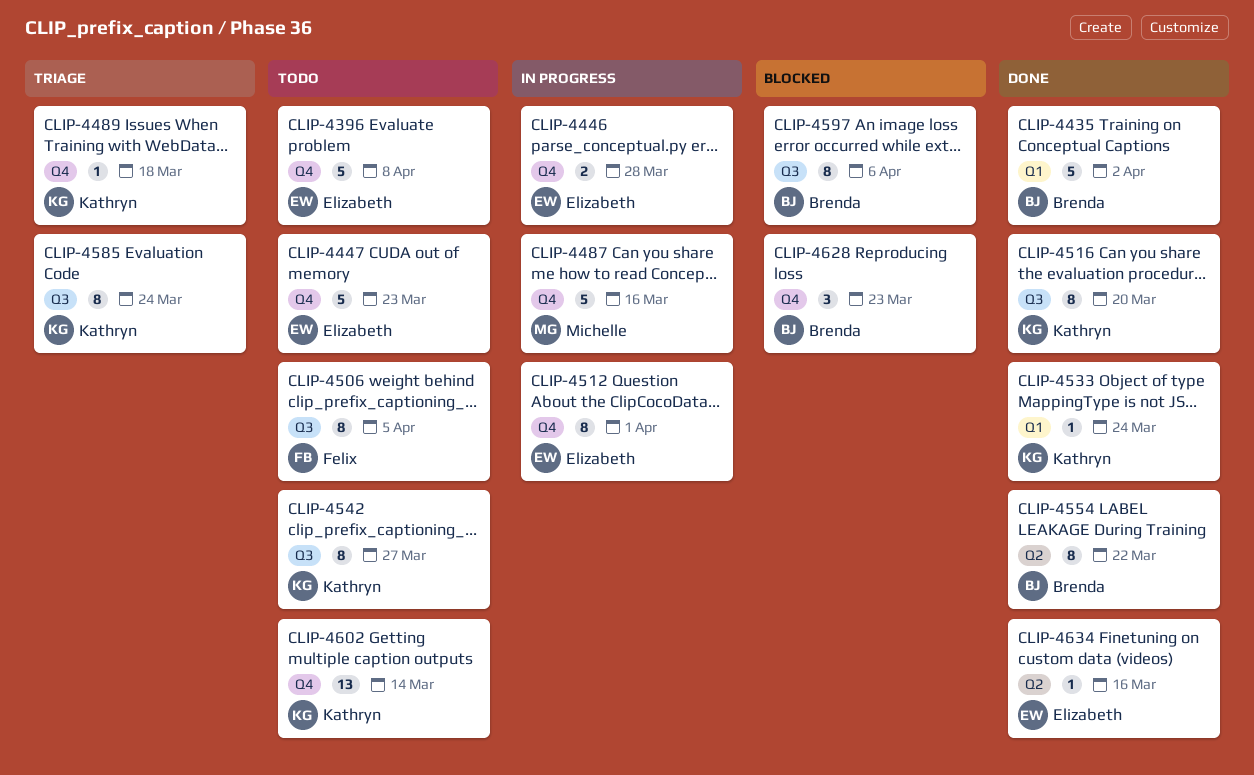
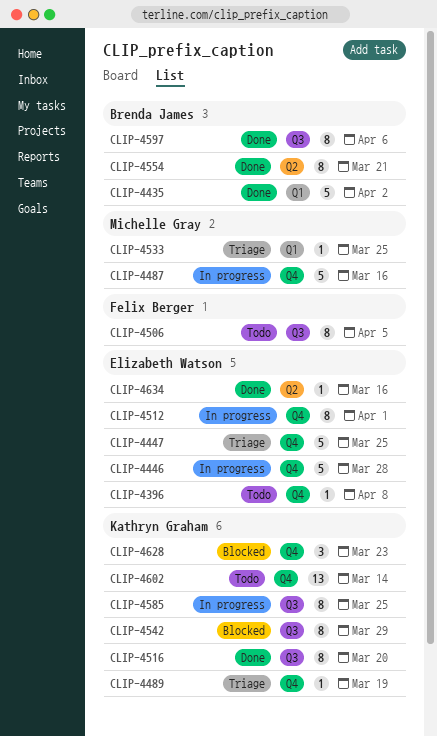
CLIP-4396, estimate: 5 -> 1
CLIP-4446, estimate: 2 -> 5
CLIP-4447, status: Todo -> Triage
CLIP-4447, due: Mar 23 -> Mar 25
CLIP-4489, due: Mar 18 -> Mar 19
CLIP-4533, status: Done -> Triage
CLIP-4533, owner: Kathryn Graham -> Michelle Gray
CLIP-4533, due: Mar 24 -> Mar 25
CLIP-4542, status: Todo -> Blocked
CLIP-4542, due: Mar 27 -> Mar 29
CLIP-4554, due: Mar 22 -> Mar 21
CLIP-4585, status: Triage -> In progress
CLIP-4585, due: Mar 24 -> Mar 25
CLIP-4597, status: Blocked -> Done
CLIP-4628, owner: Brenda James -> Kathryn Graham

